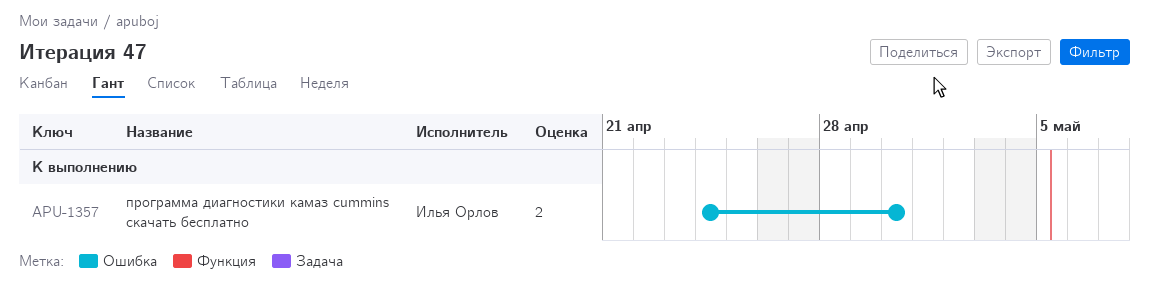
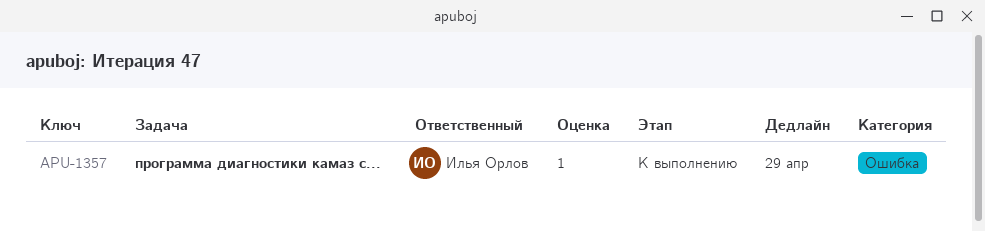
APU-1357, estimate: 2 -> 1
APU-1357, due: Apr 30 -> Apr 29

